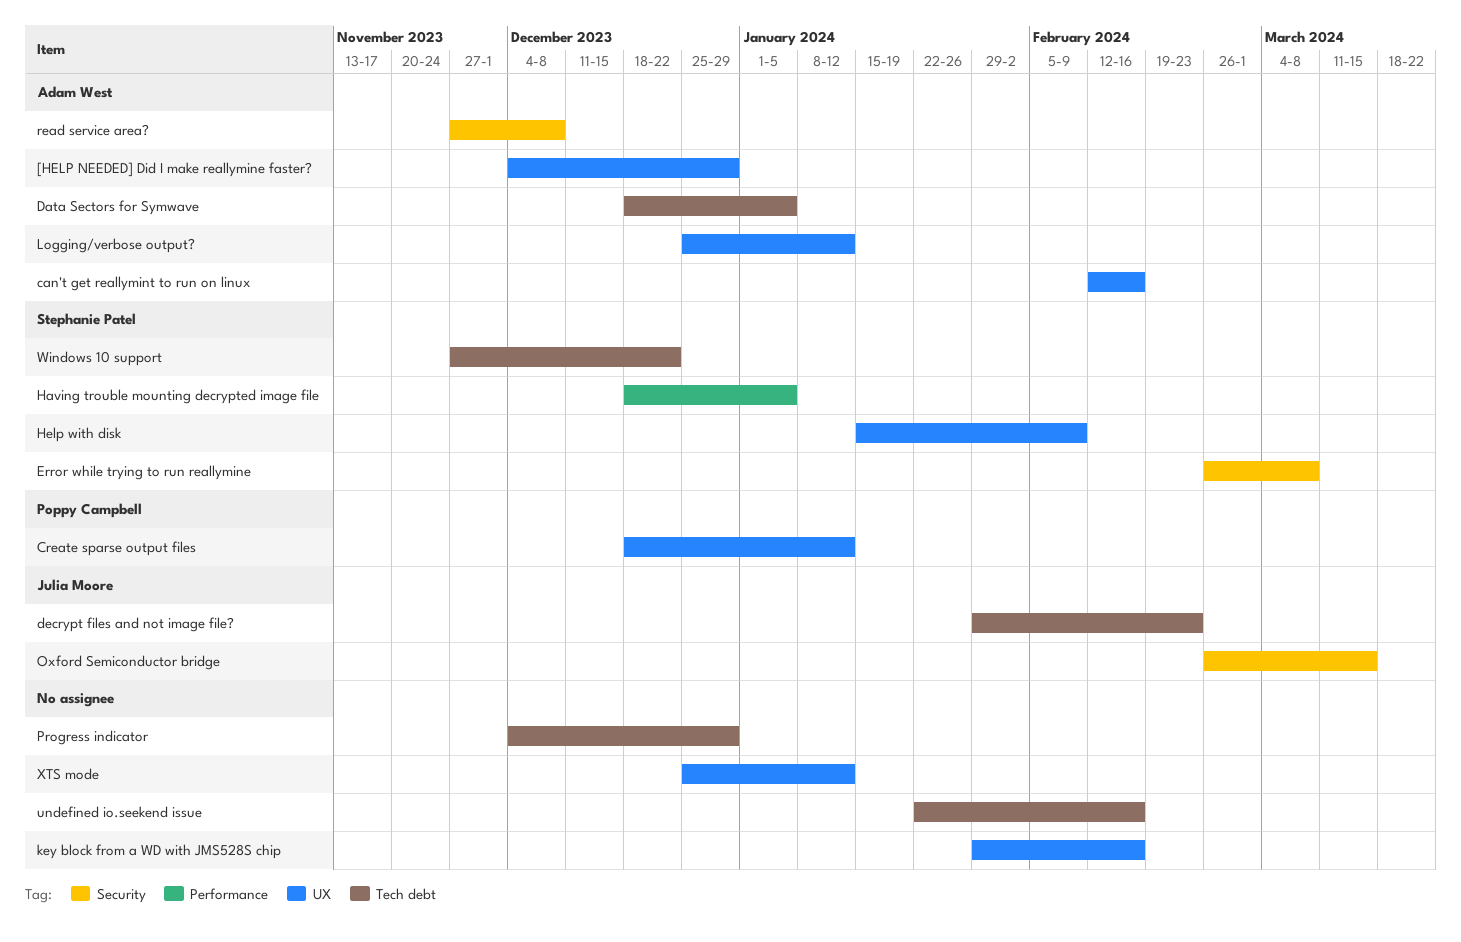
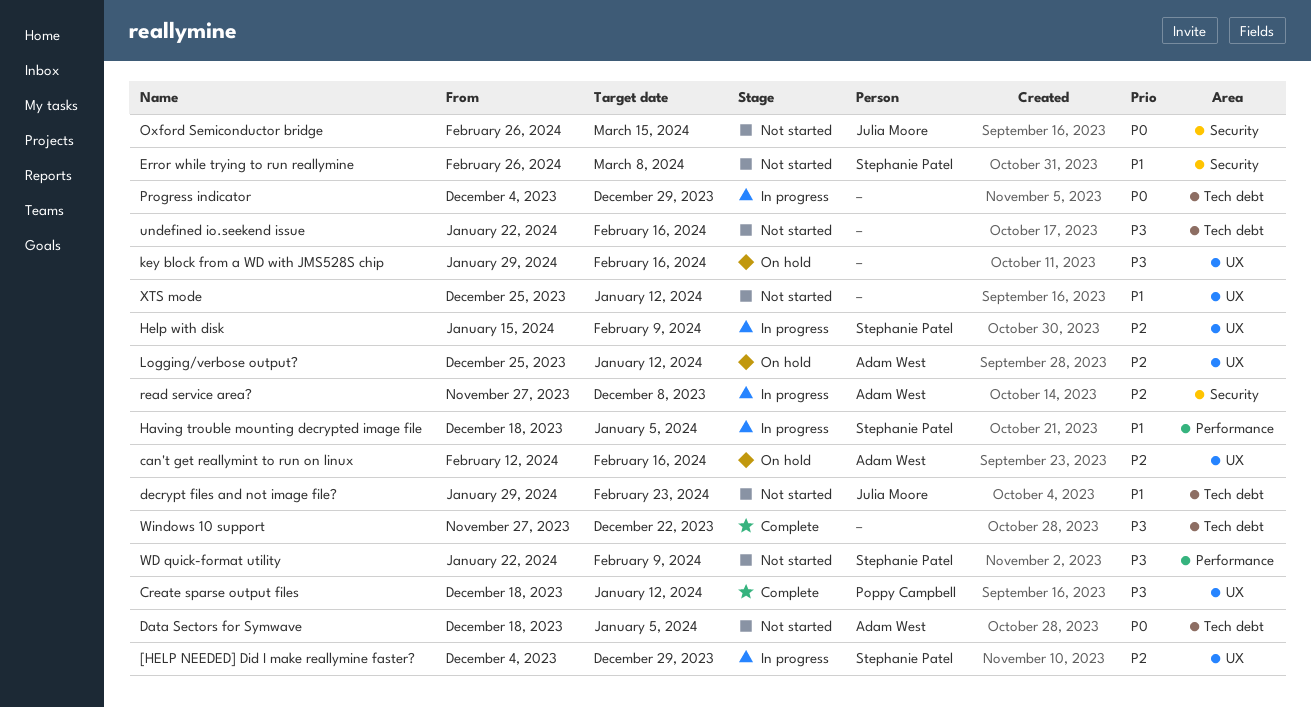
[HELP NEEDED] Did I make reallymine faster?, owner: Adam West -> Stephanie Patel
WD quick-format utility: none -> present
Windows 10 support, owner: Stephanie Patel -> none

